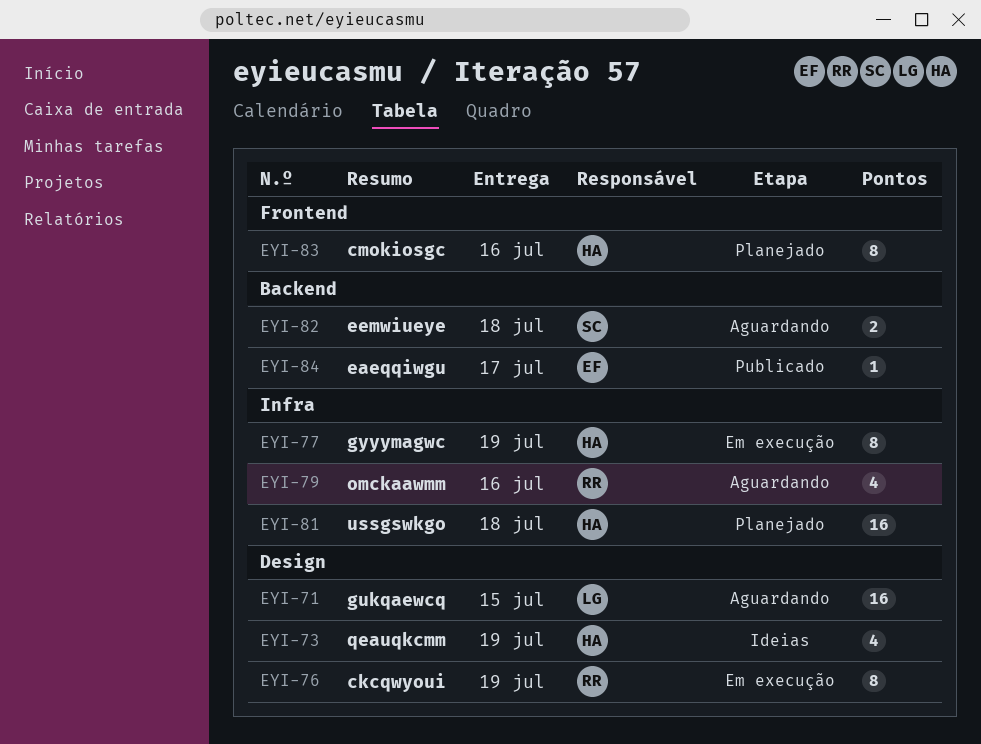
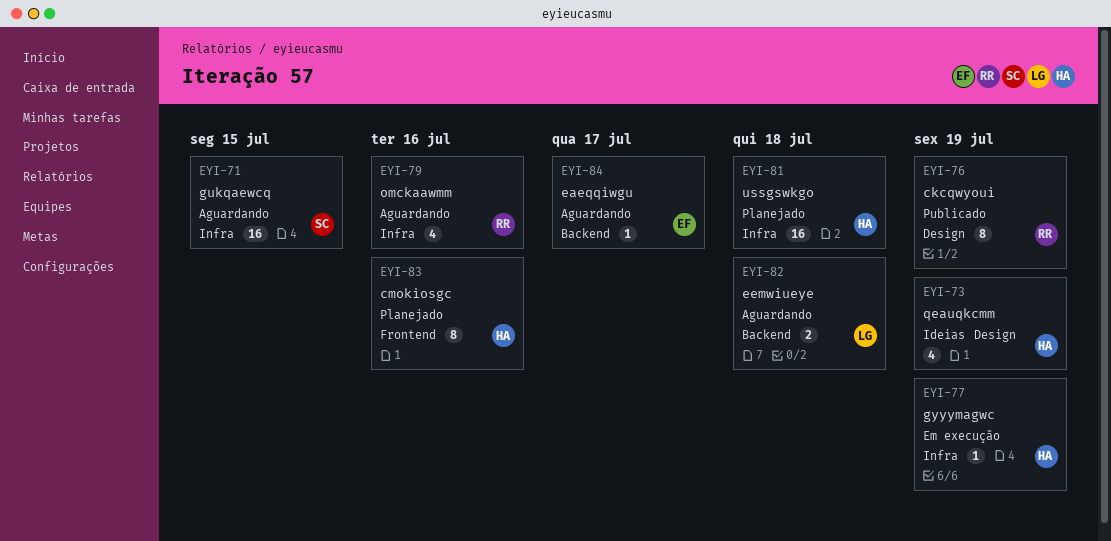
EYI-71, owner: LG -> SC
EYI-71, label: Design -> Infra
EYI-76, status: Em execução -> Publicado
EYI-77, estimate: 8 -> 1
EYI-82, owner: SC -> LG
EYI-84, status: Publicado -> Aguardando

